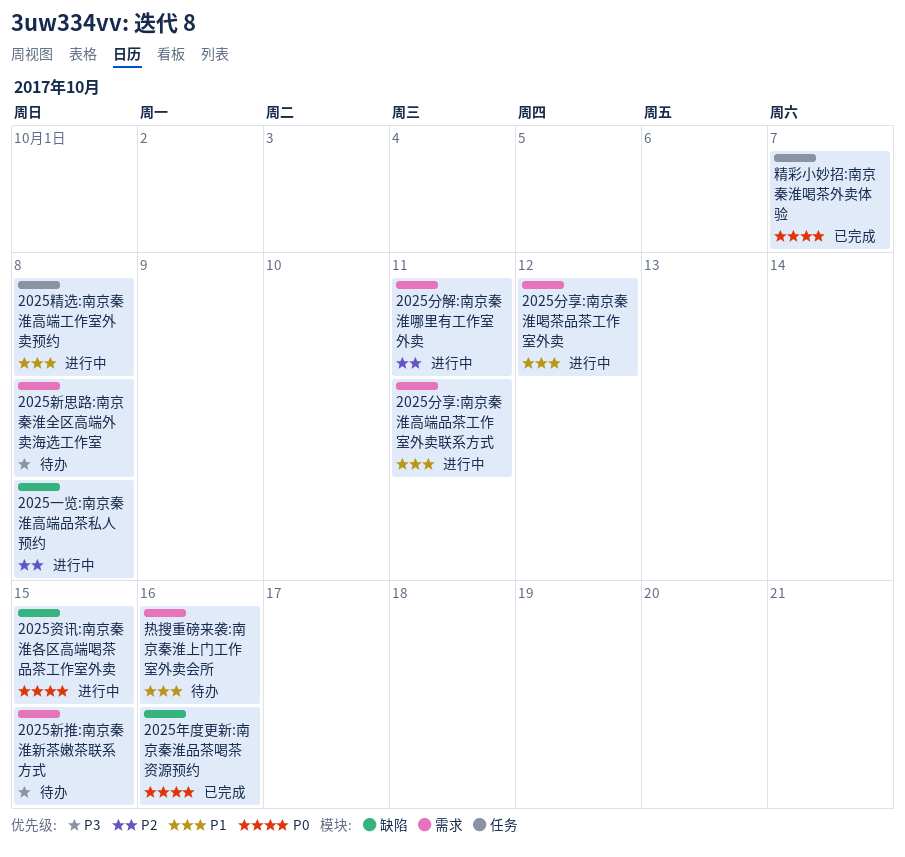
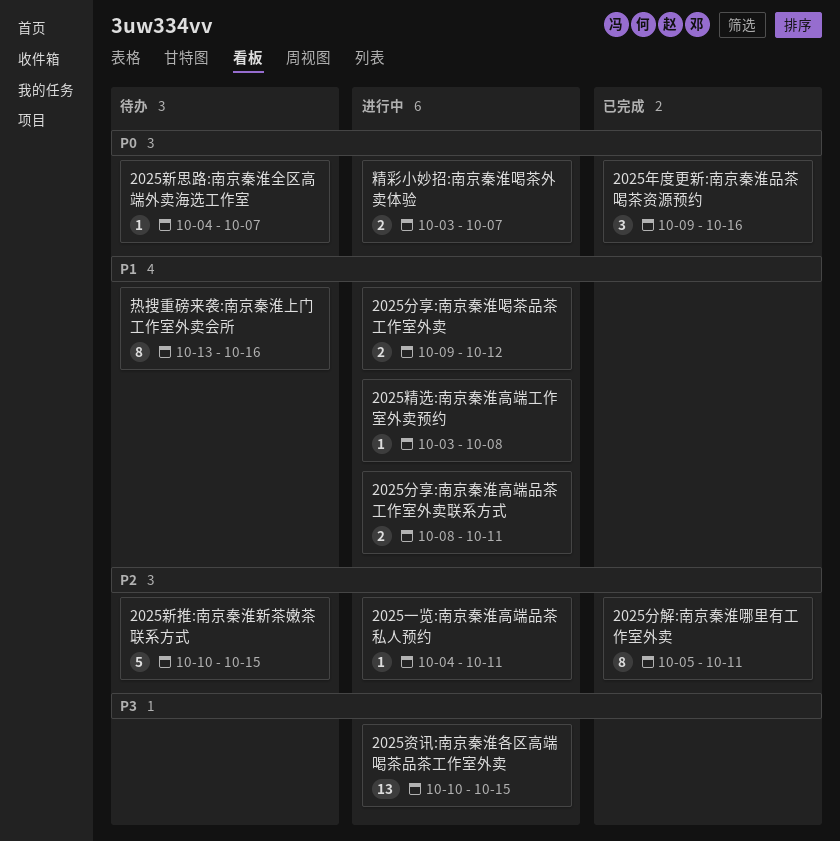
2025一览:南京秦淮高端品茶私人预约, due: Oct 8 -> Oct 11
2025分解:南京秦淮哪里有工作室外卖, status: 进行中 -> 已完成
2025新思路:南京秦淮全区高端外卖海选工作室, priority: P3 -> P0
2025新思路:南京秦淮全区高端外卖海选工作室, due: Oct 8 -> Oct 7
2025新推:南京秦淮新茶嫩茶联系方式, priority: P3 -> P2
2025资讯:南京秦淮各区高端喝茶品茶工作室外卖, priority: P0 -> P3
精彩小妙招:南京秦淮喝茶外卖体验, status: 已完成 -> 进行中

